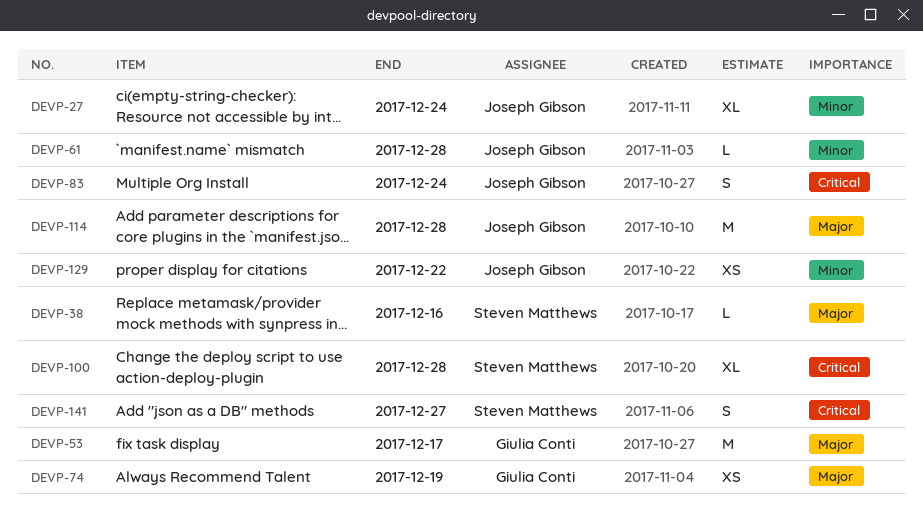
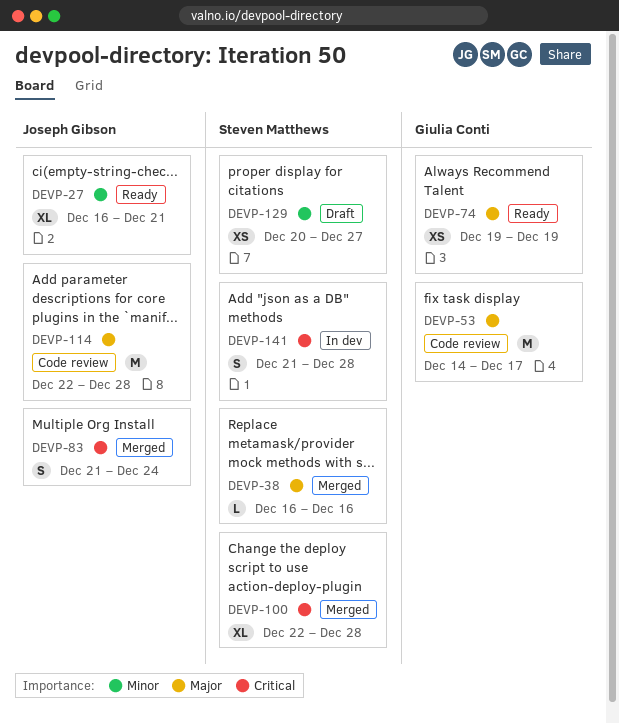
DEVP-27, due: Dec 24 -> Dec 21
DEVP-61: present -> none
DEVP-129, owner: Joseph Gibson -> Steven Matthews
DEVP-129, due: Dec 22 -> Dec 27
DEVP-141, due: Dec 27 -> Dec 28

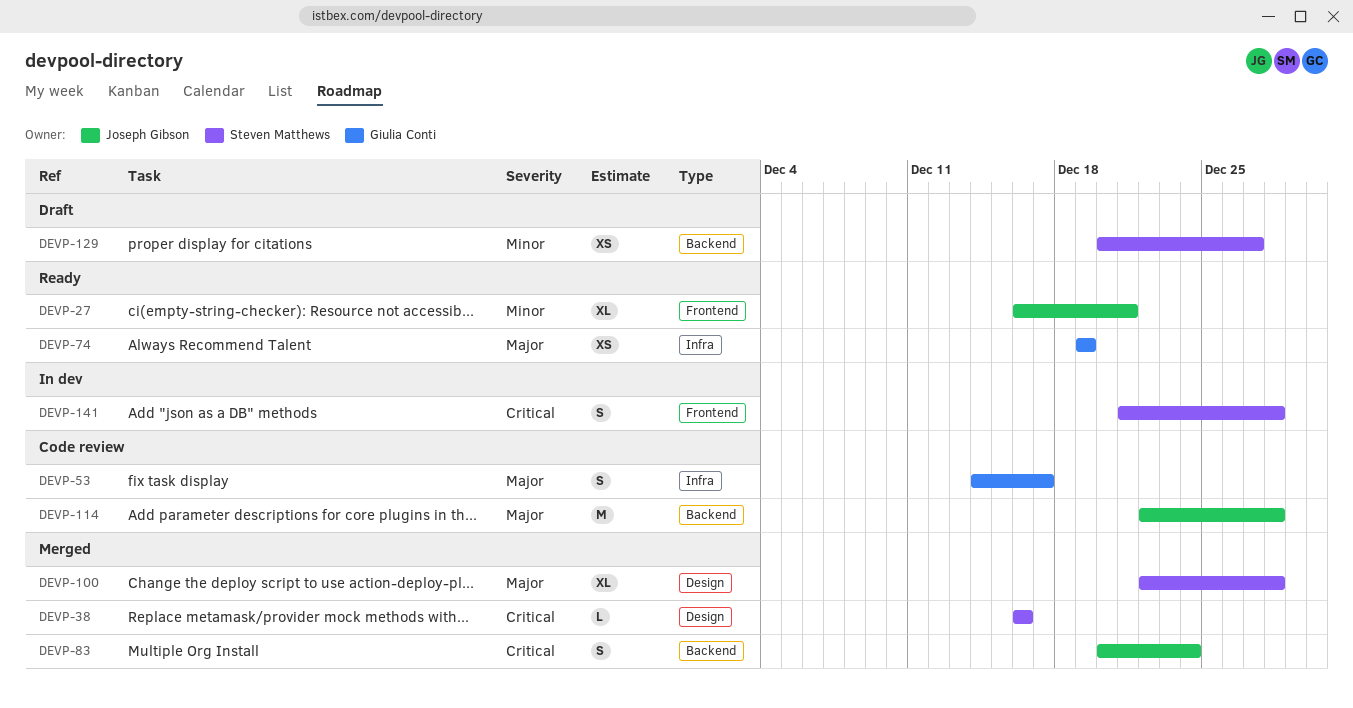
DEVP-38, priority: Major -> Critical
DEVP-53, estimate: M -> S
DEVP-83, start: Dec 21 -> Dec 20
DEVP-100, priority: Critical -> Major

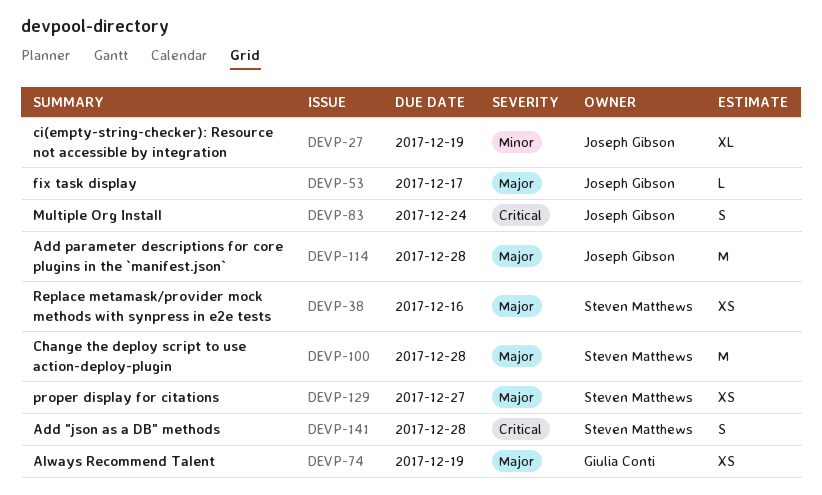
DEVP-27, due: Dec 21 -> Dec 19
DEVP-38, priority: Critical -> Major
DEVP-38, estimate: L -> XS
DEVP-53, owner: Giulia Conti -> Joseph Gibson
DEVP-53, estimate: S -> L
DEVP-100, estimate: XL -> M
DEVP-129, priority: Minor -> Major

